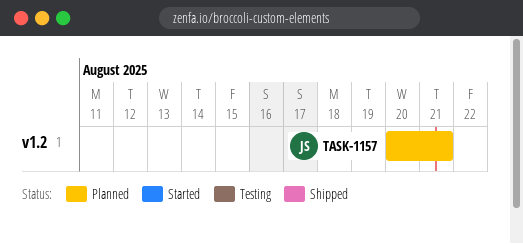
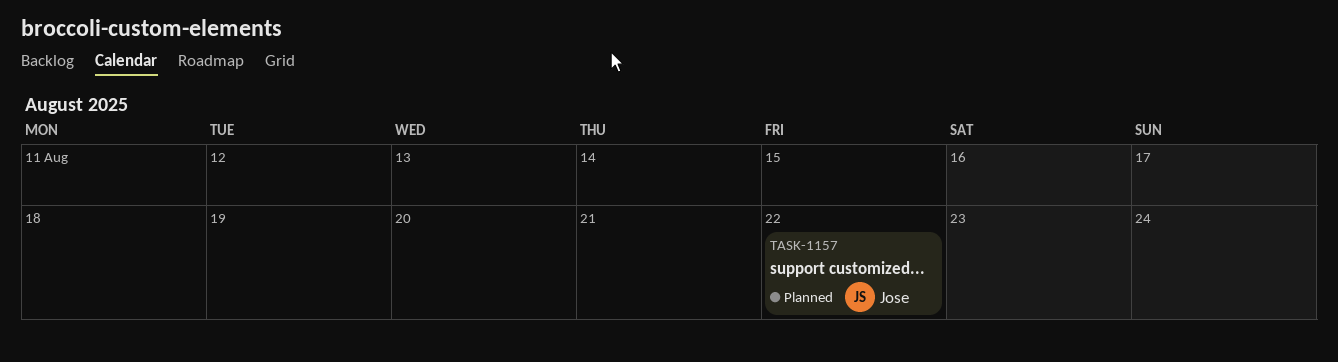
TASK-1157, due: Aug 21 -> Aug 22

